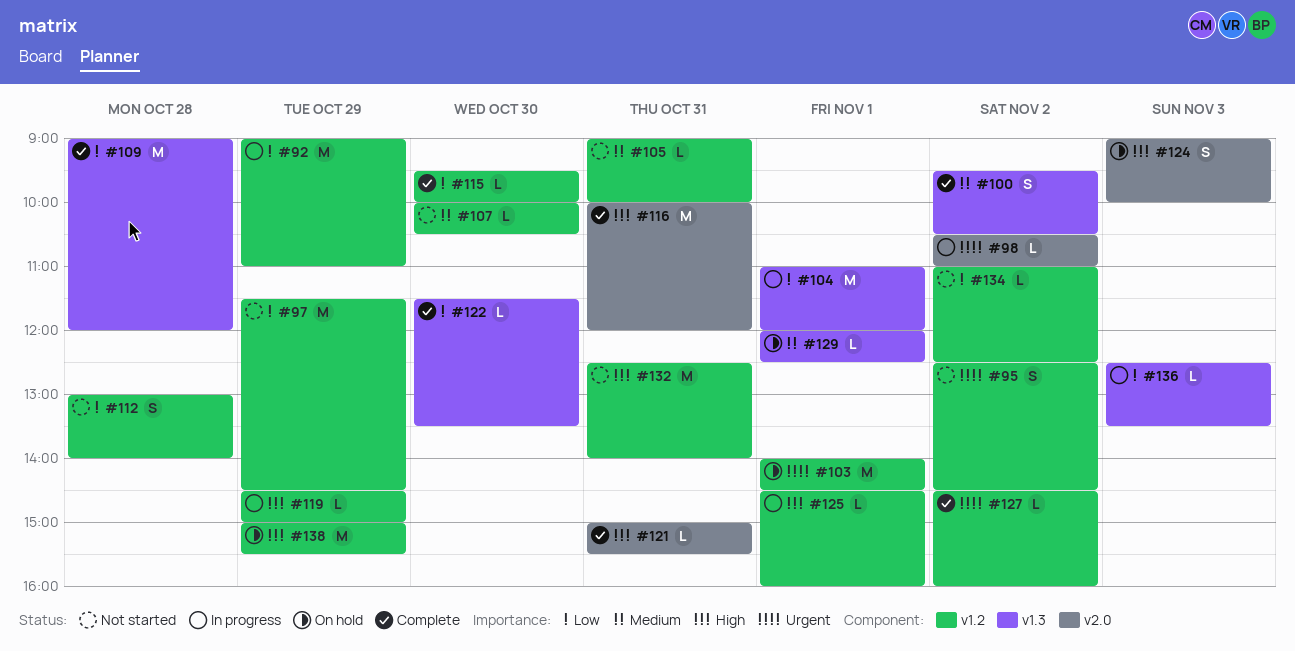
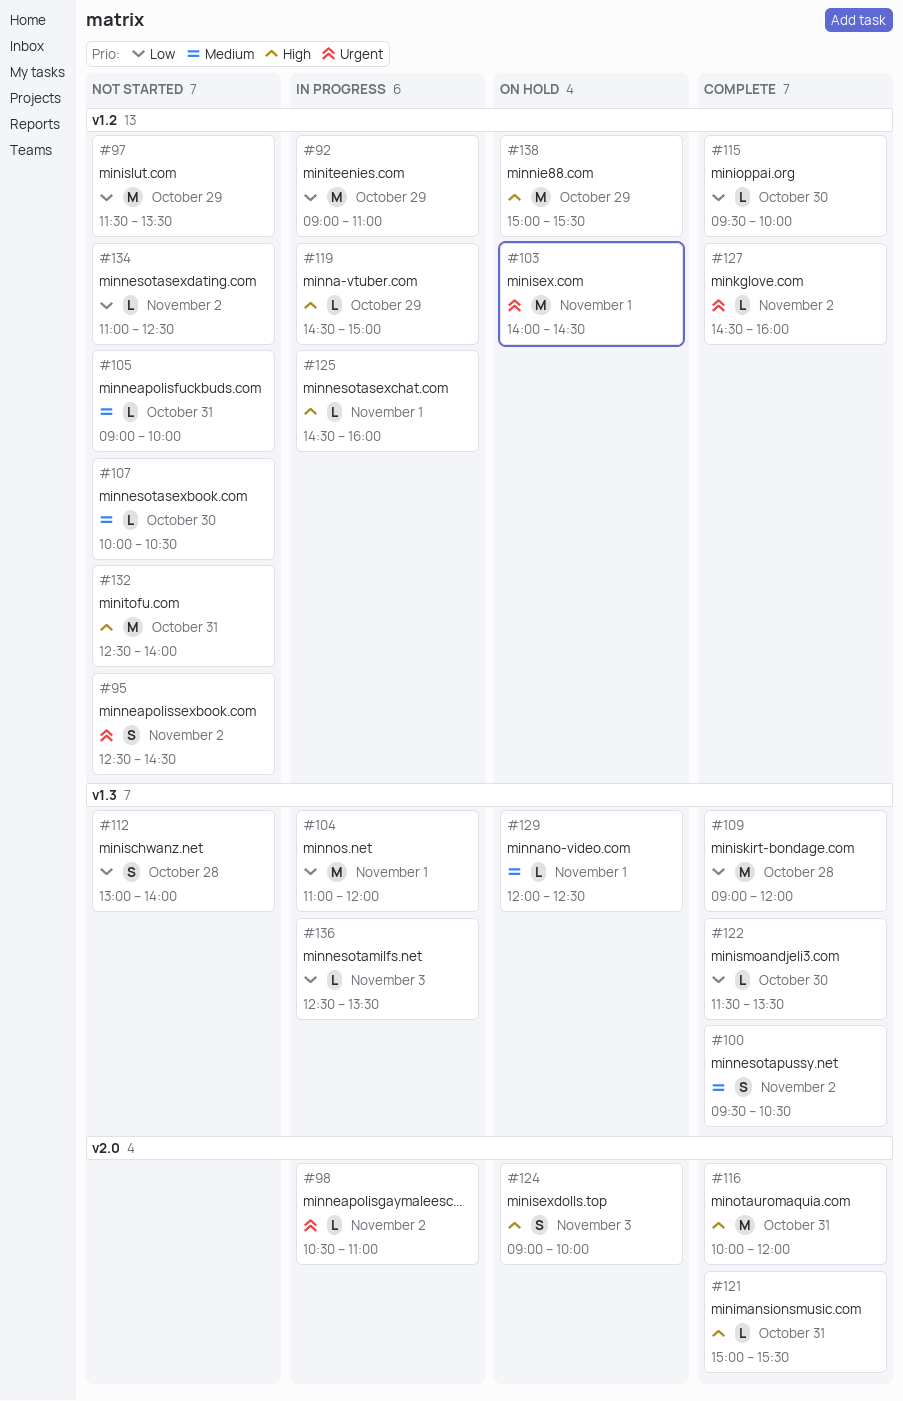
#97, ends: 14:30 -> 13:30
#112, label: v1.2 -> v1.3

